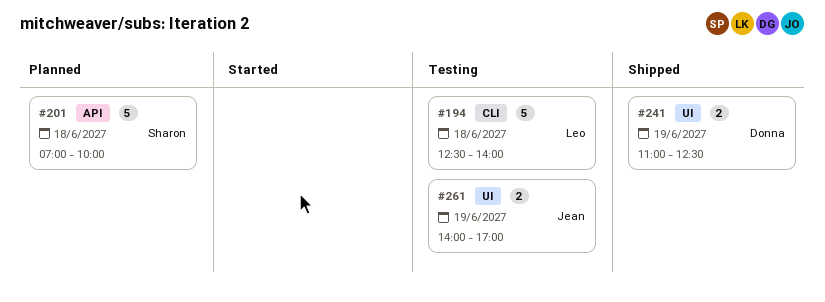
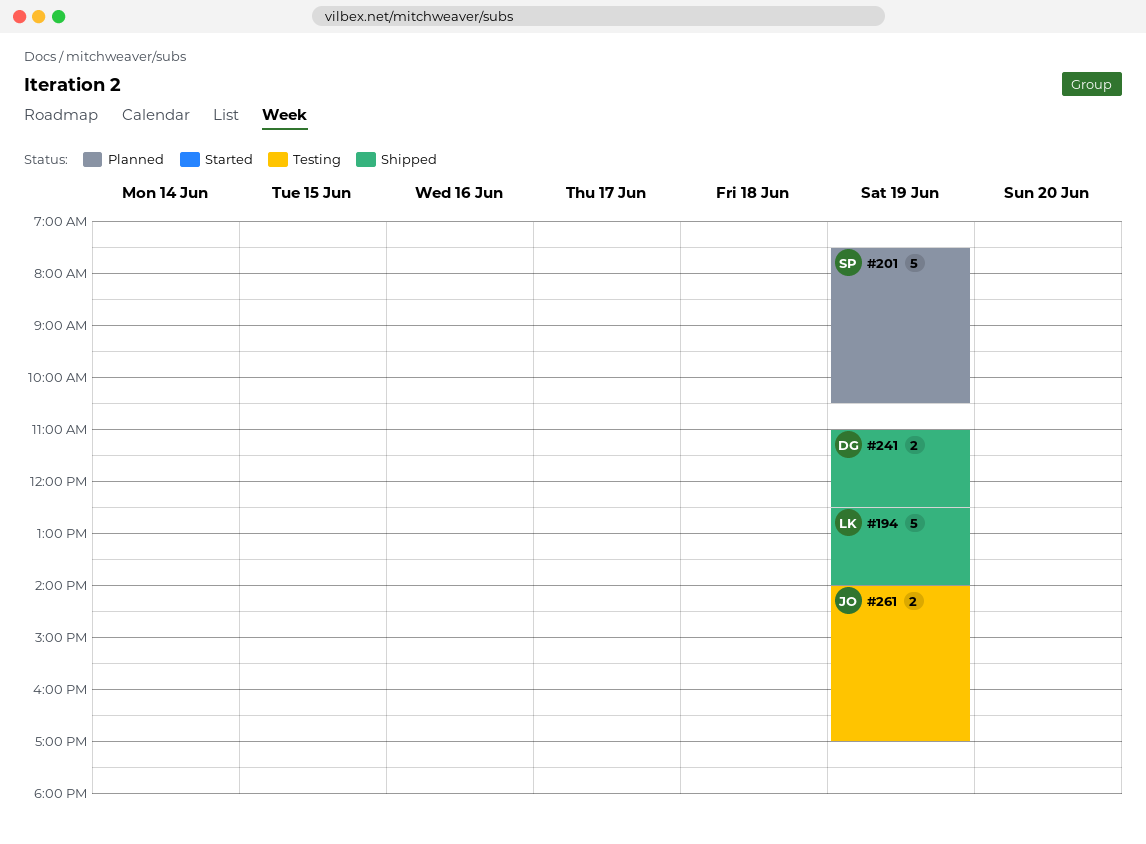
#194, status: Testing -> Shipped
#194, day: Jun 18 -> Jun 19
#201, day: Jun 18 -> Jun 19
#201, begins: 07:00 -> 07:30
#201, ends: 10:00 -> 10:30

